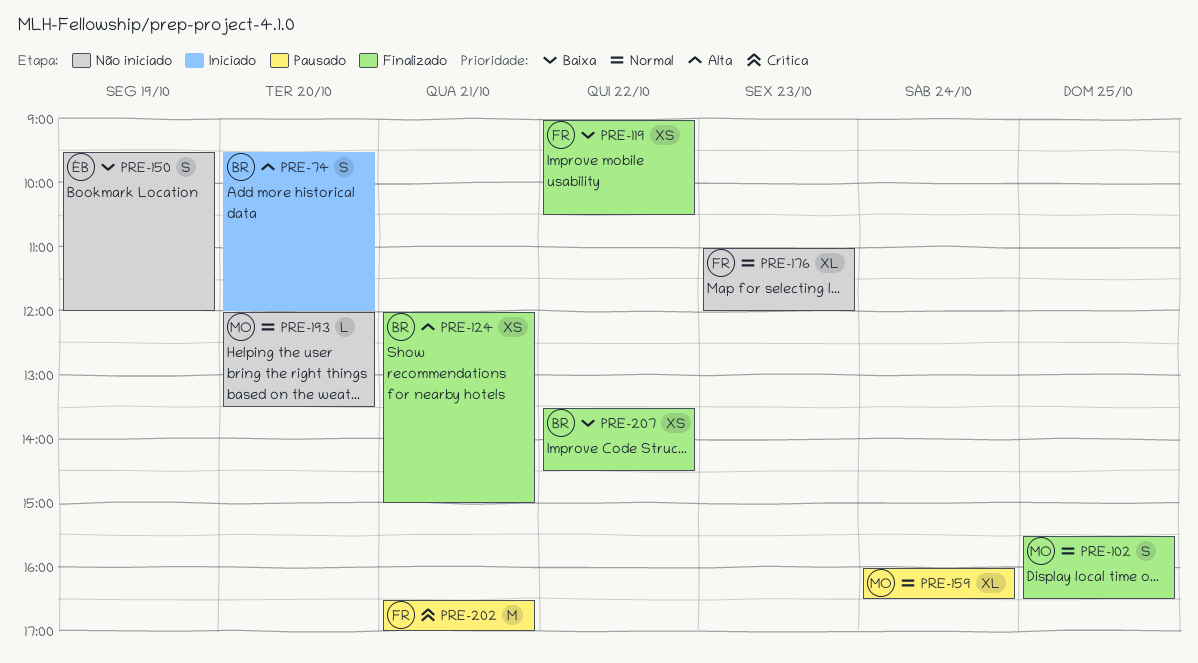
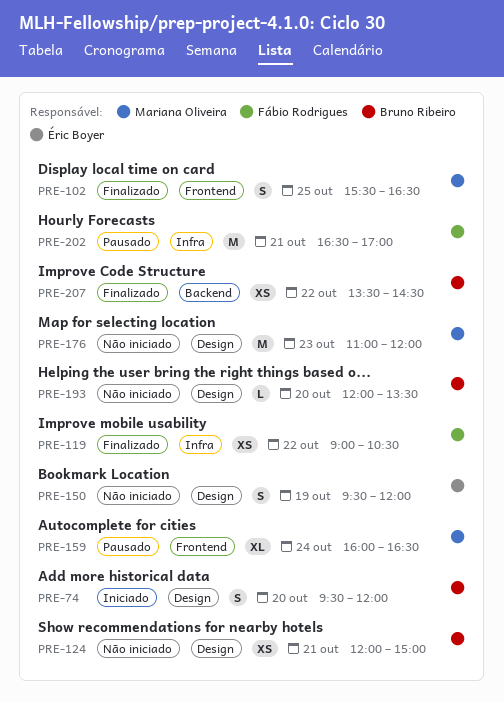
PRE-124, status: Finalizado -> Não iniciado
PRE-176, owner: Fábio Rodrigues -> Mariana Oliveira
PRE-176, estimate: XL -> M
PRE-193, owner: Mariana Oliveira -> Bruno Ribeiro

